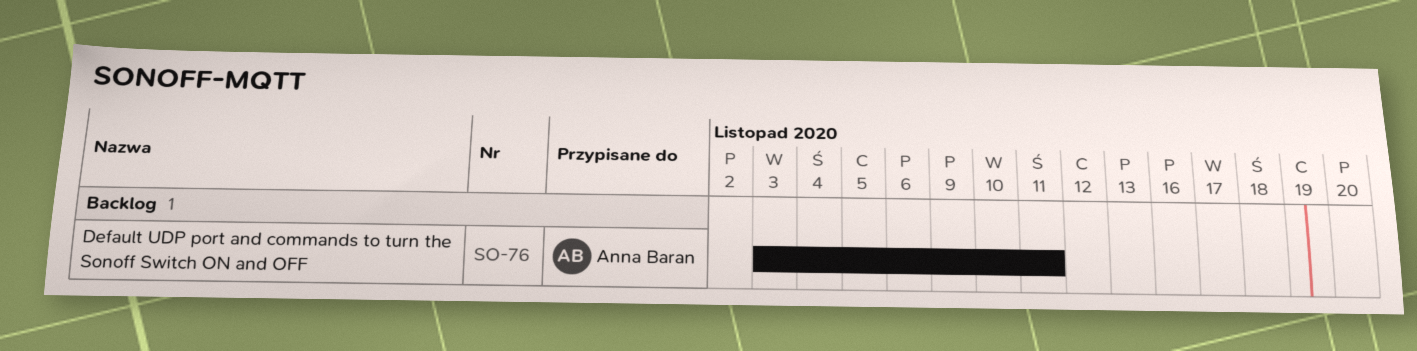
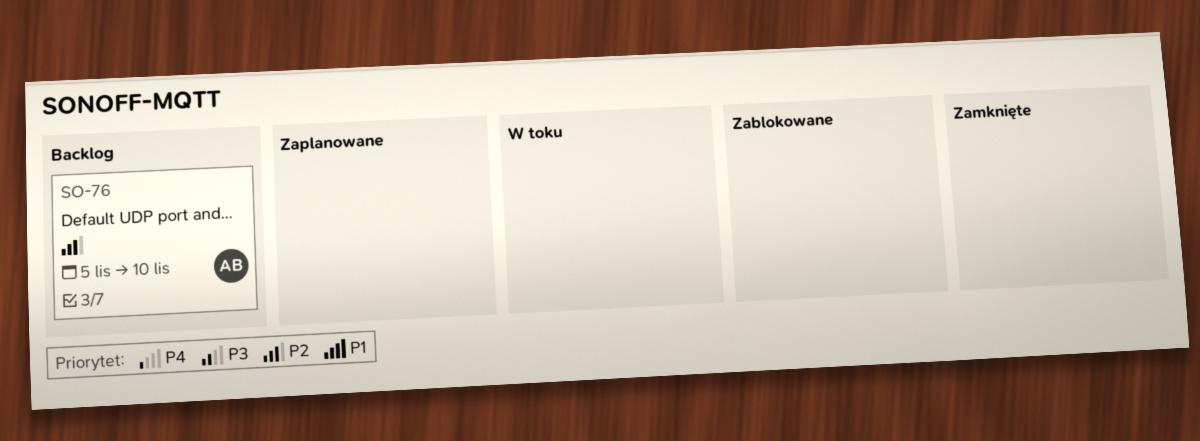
SO-76, start: Nov 3 -> Nov 5
SO-76, due: Nov 11 -> Nov 10

